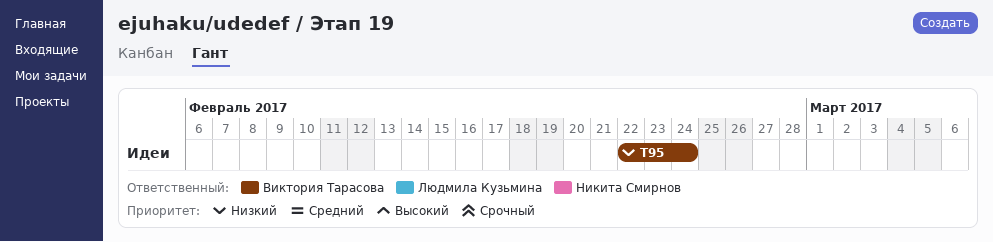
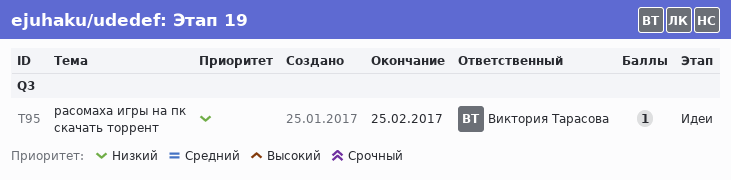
T95, due: Feb 24 -> Feb 25

